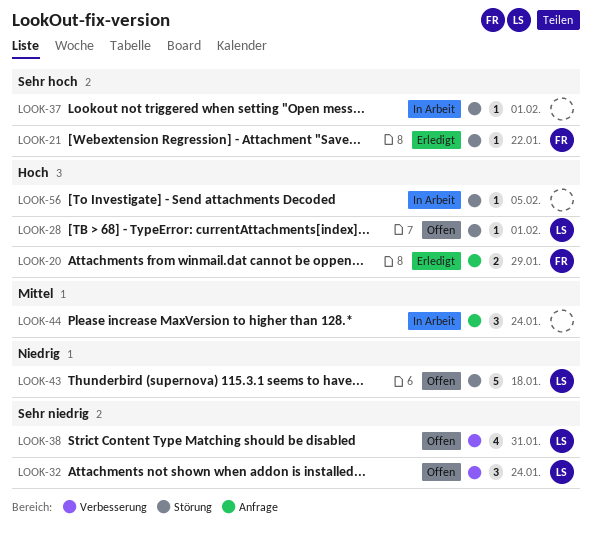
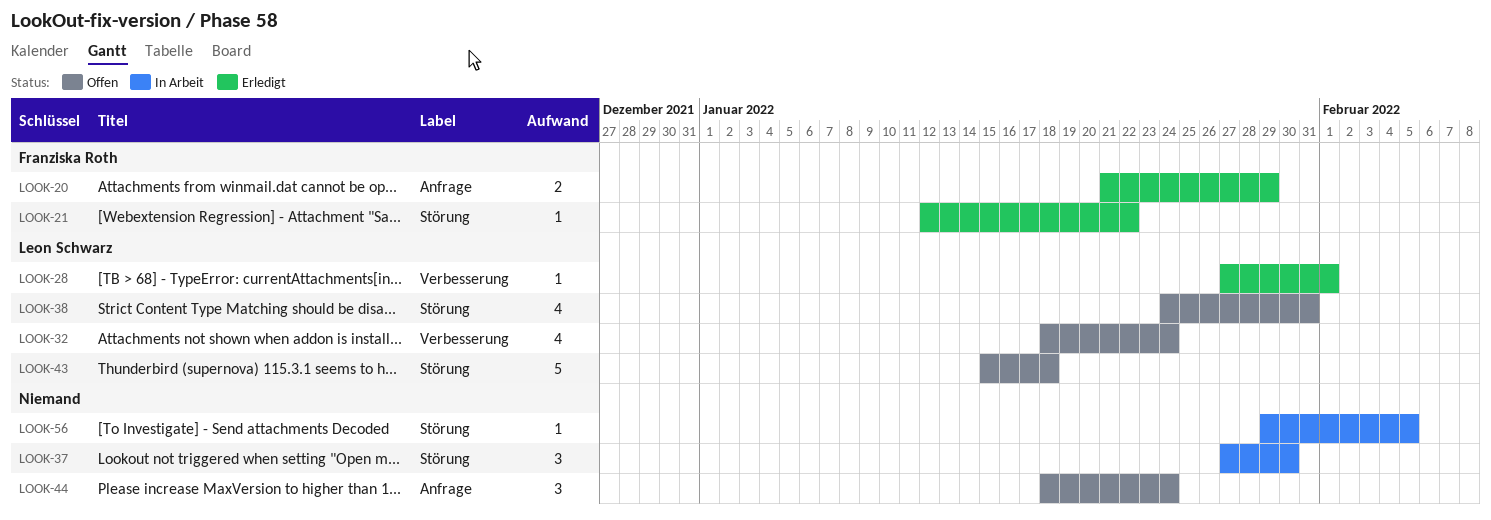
LOOK-28, status: Offen -> Erledigt
LOOK-28, label: Störung -> Verbesserung
LOOK-32, estimate: 3 -> 4
LOOK-37, estimate: 1 -> 3
LOOK-37, due: Feb 1 -> Jan 30
LOOK-38, label: Verbesserung -> Störung
LOOK-44, status: In Arbeit -> Offen

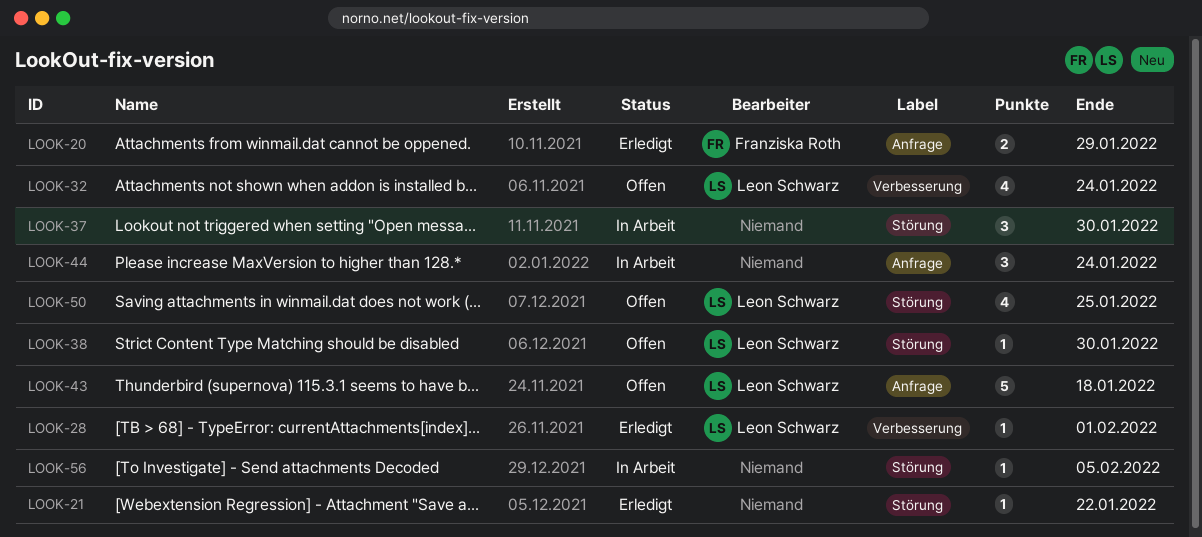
LOOK-21, owner: Franziska Roth -> none
LOOK-38, estimate: 4 -> 1
LOOK-38, due: Jan 31 -> Jan 30
LOOK-43, label: Störung -> Anfrage
LOOK-44, status: Offen -> In Arbeit
LOOK-50: none -> present

